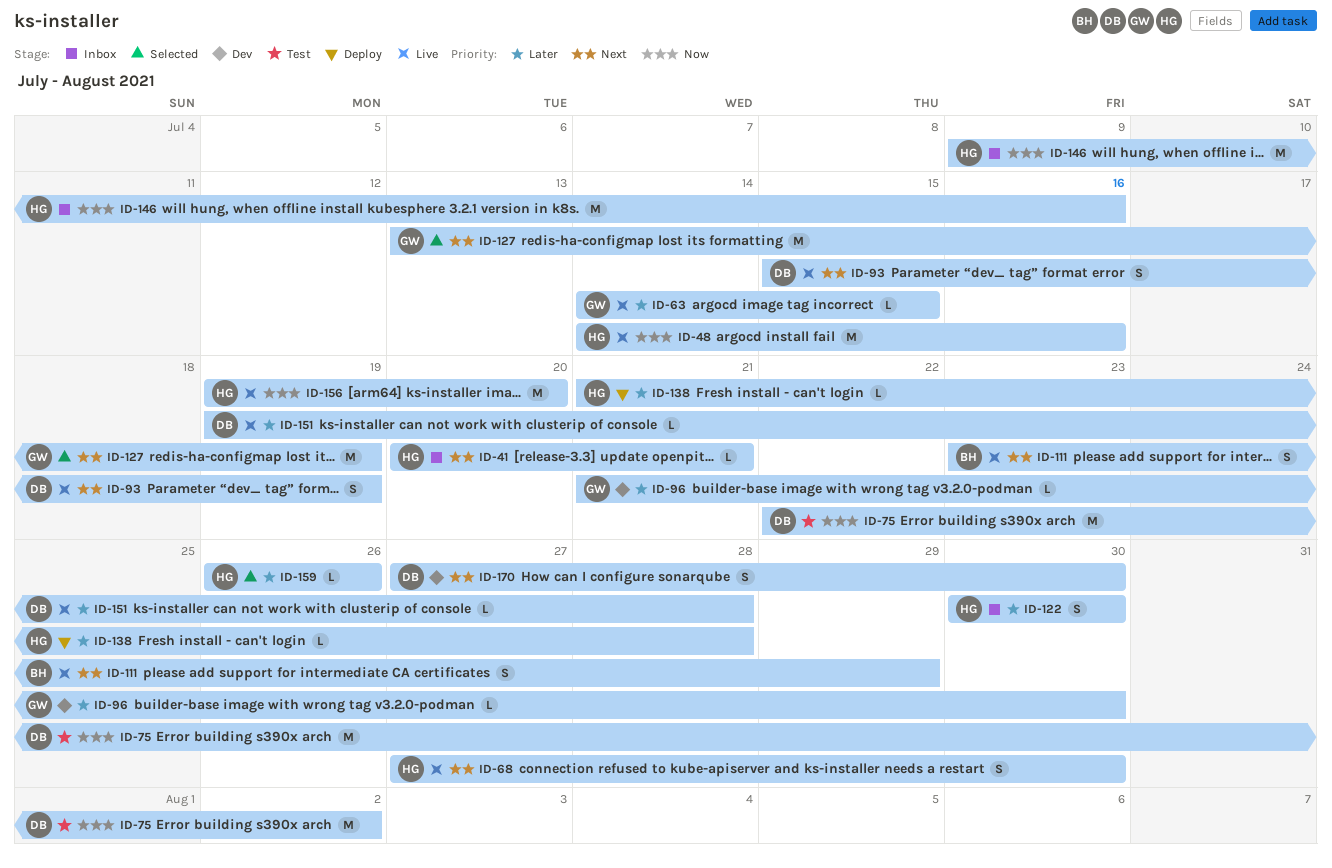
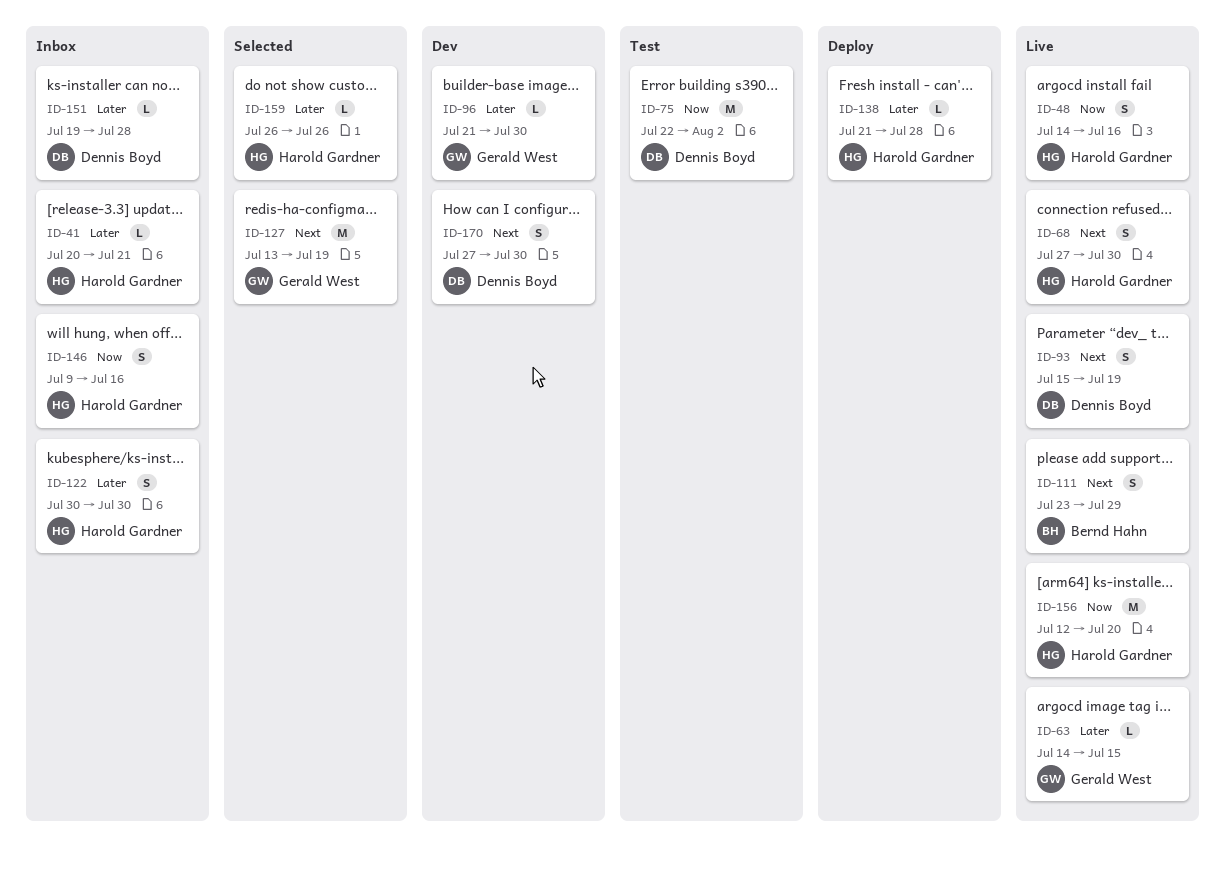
ID-41, priority: Next -> Later
ID-48, estimate: M -> S
ID-146, estimate: M -> S
ID-151, status: Live -> Inbox
ID-156, start: Jul 19 -> Jul 12

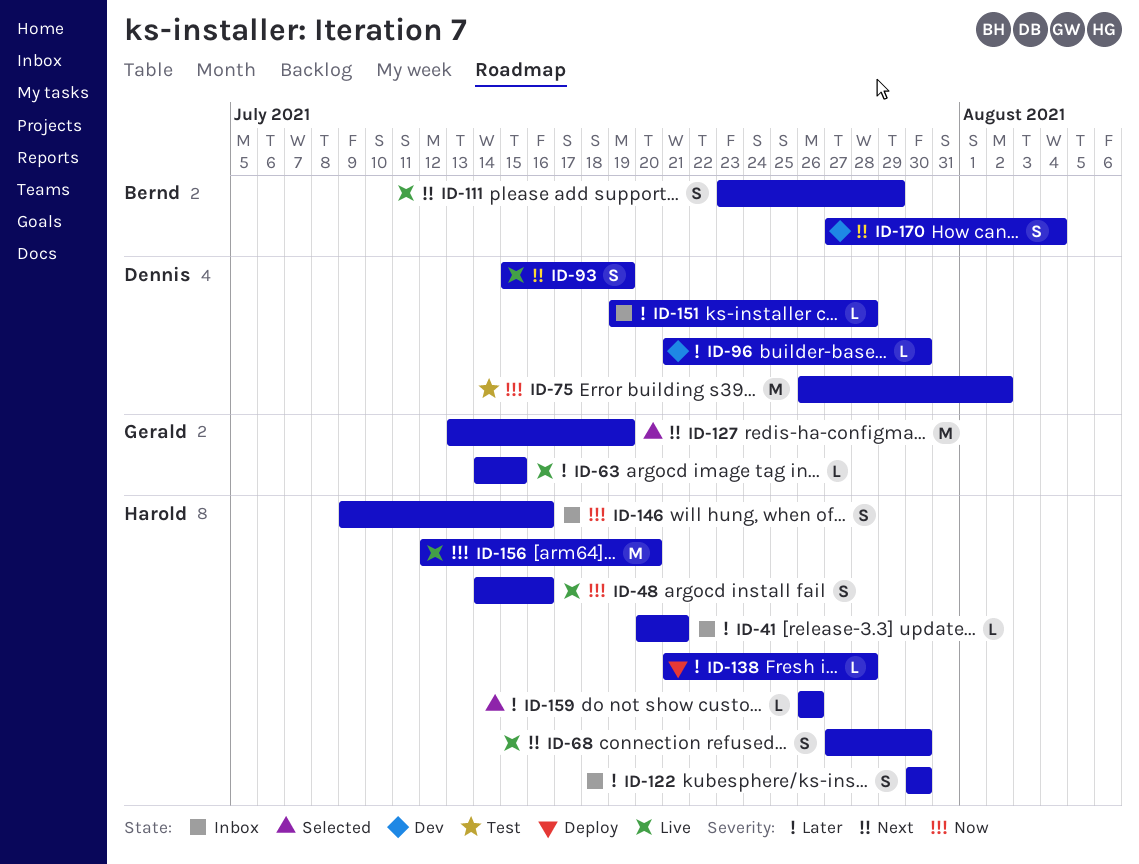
ID-75, start: Jul 22 -> Jul 26
ID-96, owner: Gerald West -> Dennis Boyd
ID-170, owner: Dennis Boyd -> Bernd Hahn
ID-170, due: Jul 30 -> Aug 4

